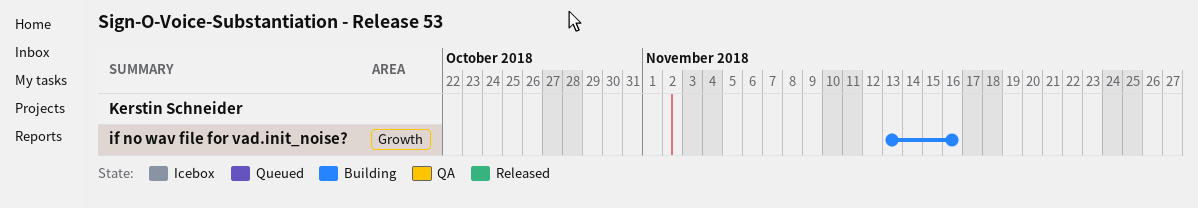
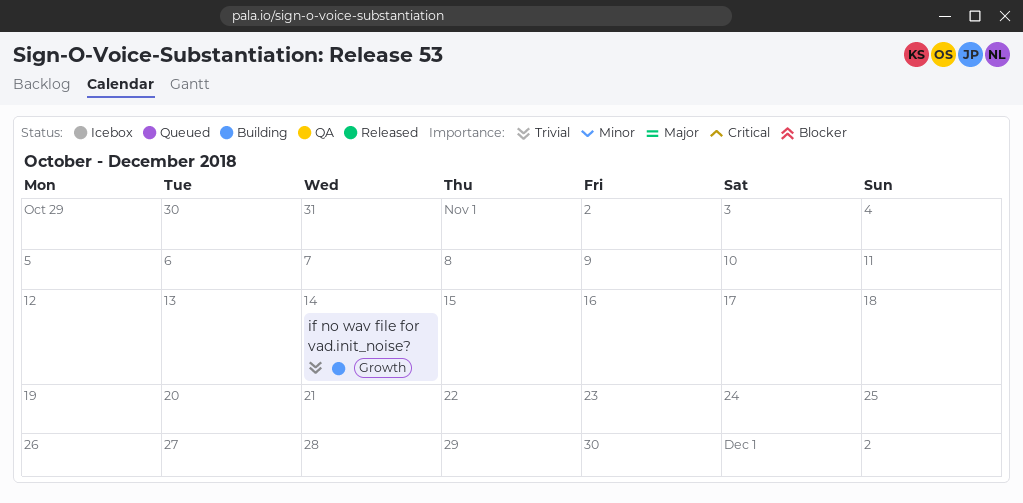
if no wav file for vad.init_noise?, due: Nov 16 -> Nov 14

